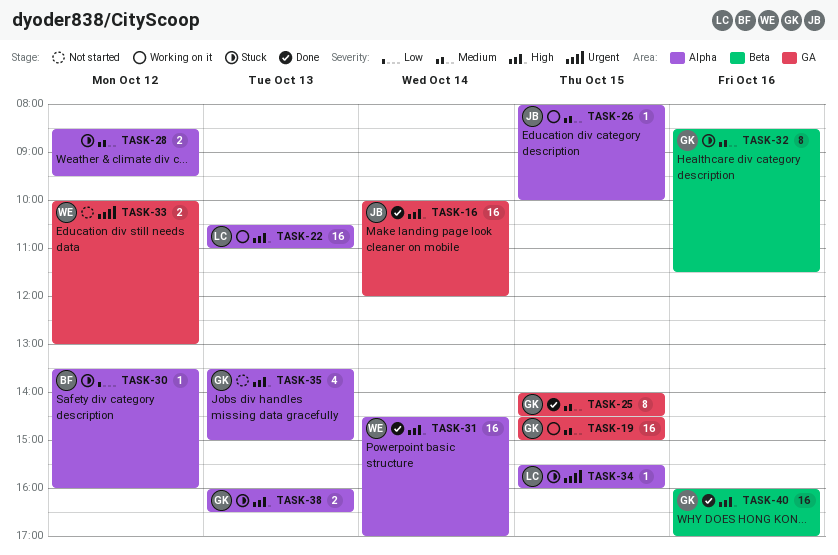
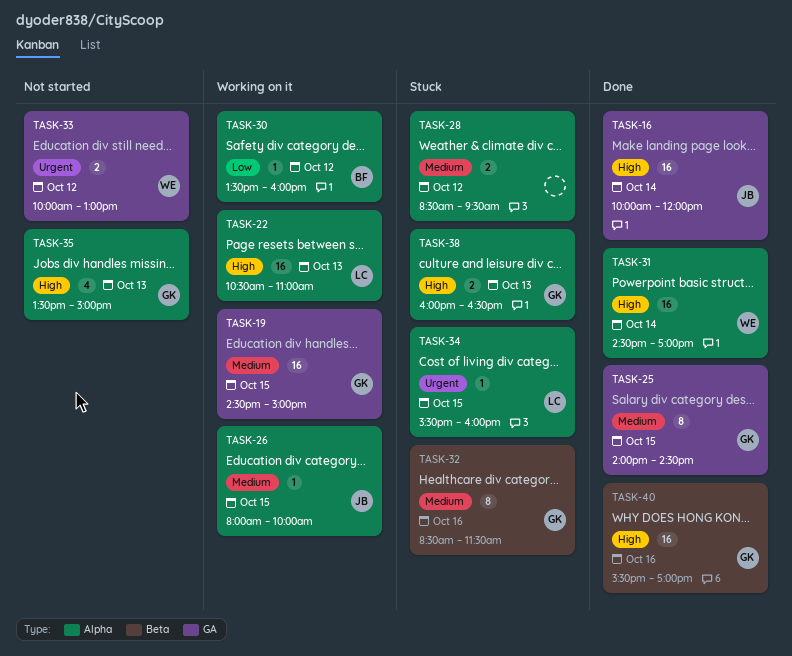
TASK-30, status: Stuck -> Working on it
TASK-40, begins: 16:00 -> 15:30

